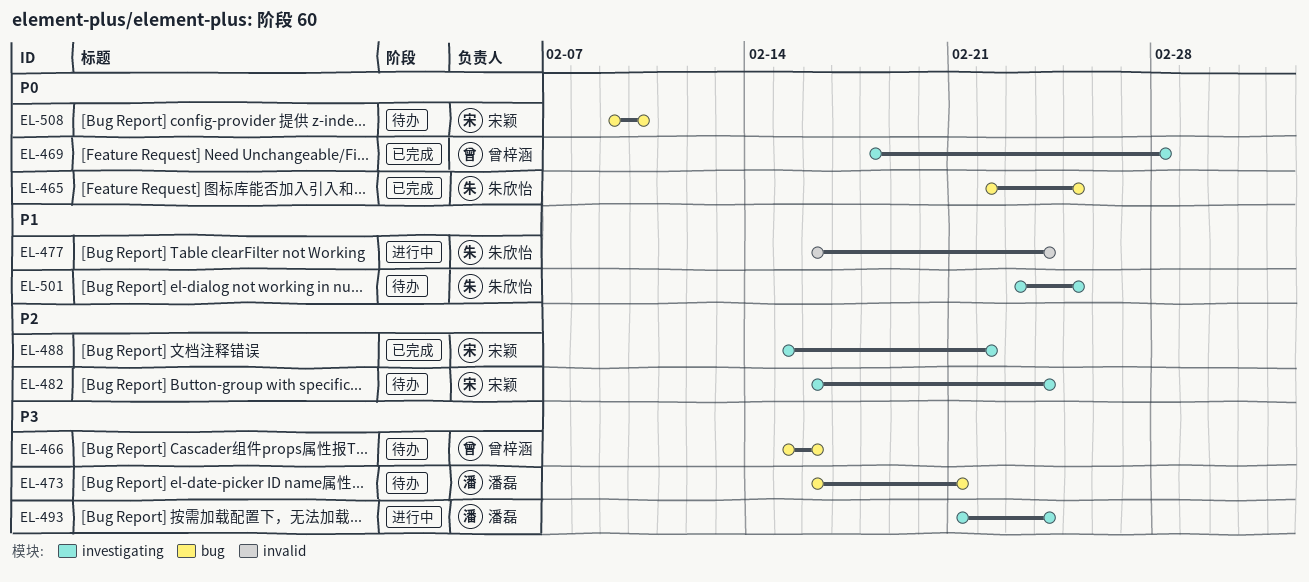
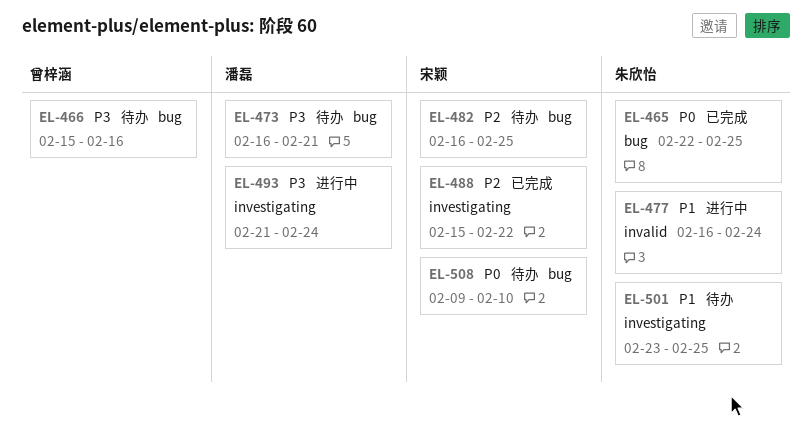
EL-469: present -> none
EL-482, label: investigating -> bug
EL-482, due: Feb 24 -> Feb 25

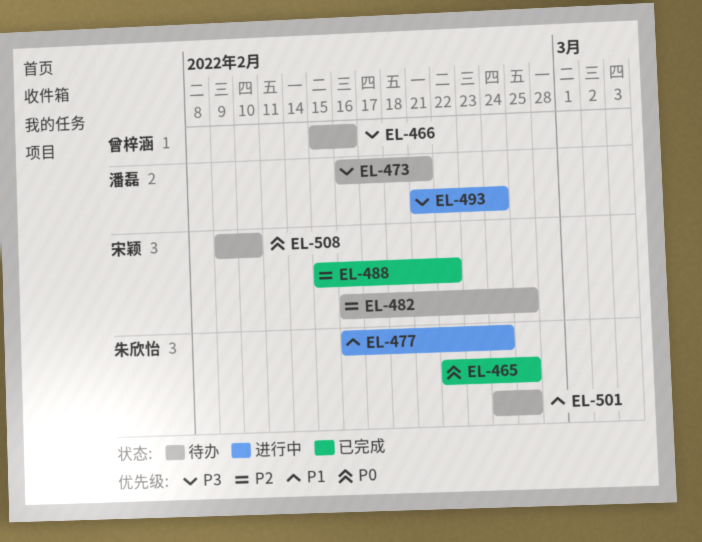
EL-501, start: Feb 23 -> Feb 24

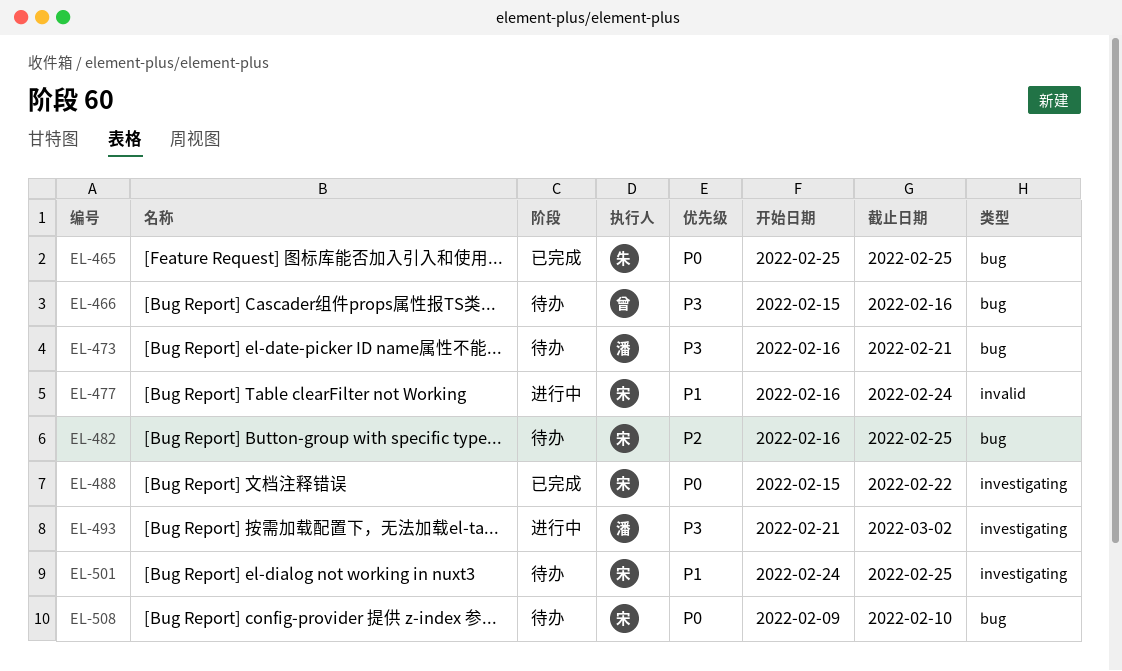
EL-465, start: Feb 22 -> Feb 25
EL-477, owner: 朱欣怡 -> 宋颖
EL-488, priority: P2 -> P0
EL-493, due: Feb 24 -> Mar 2
EL-501, owner: 朱欣怡 -> 宋颖

